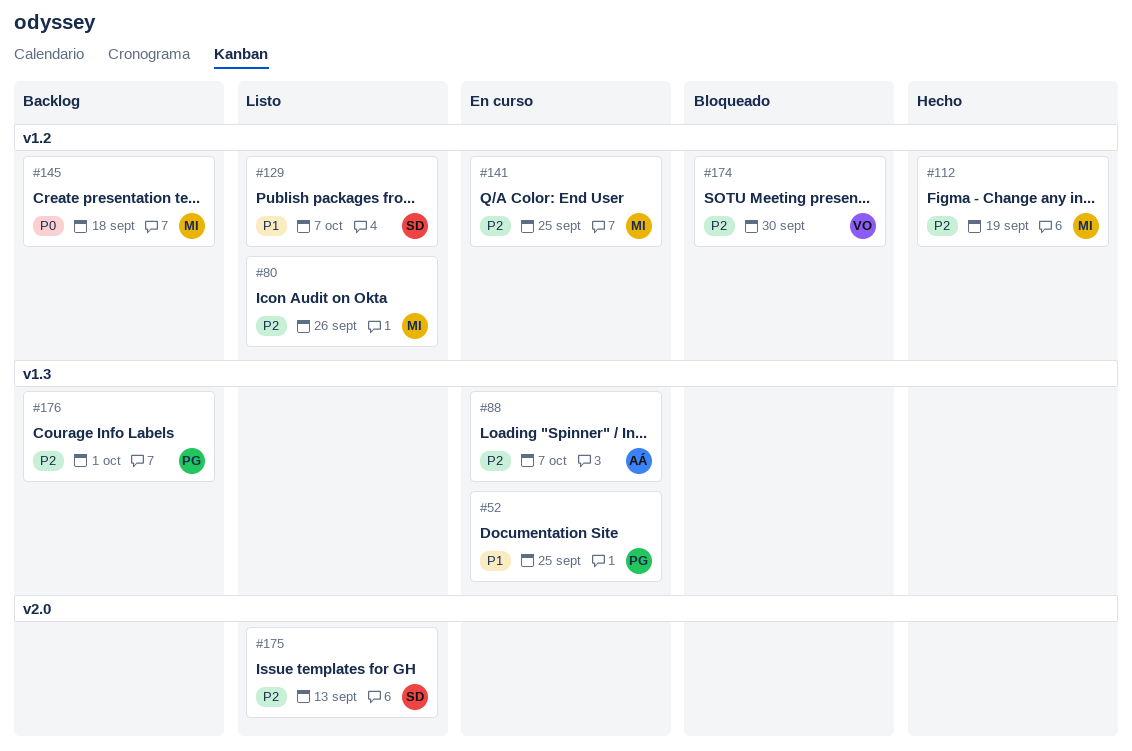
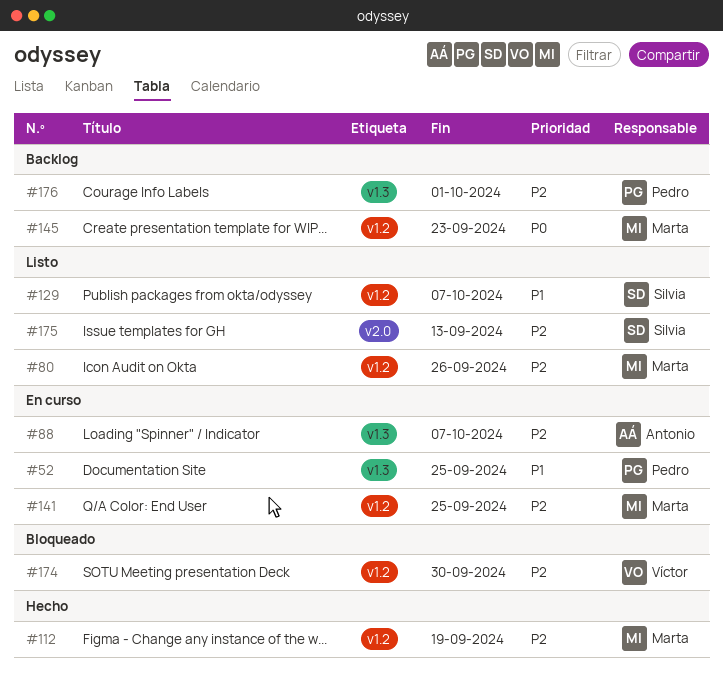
#145, due: Sep 18 -> Sep 23

